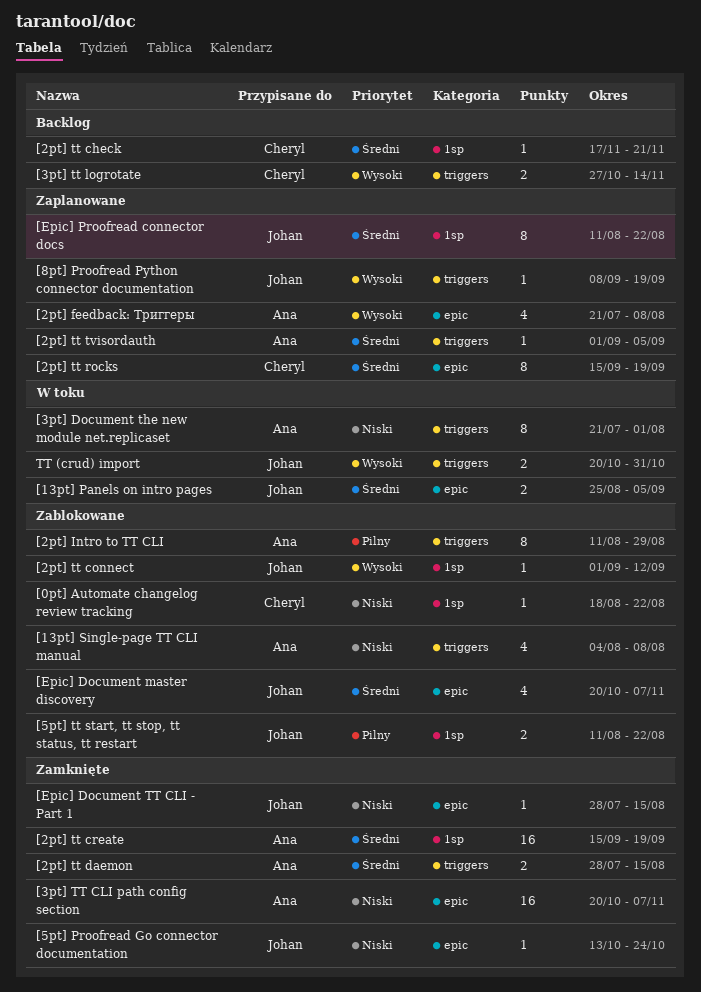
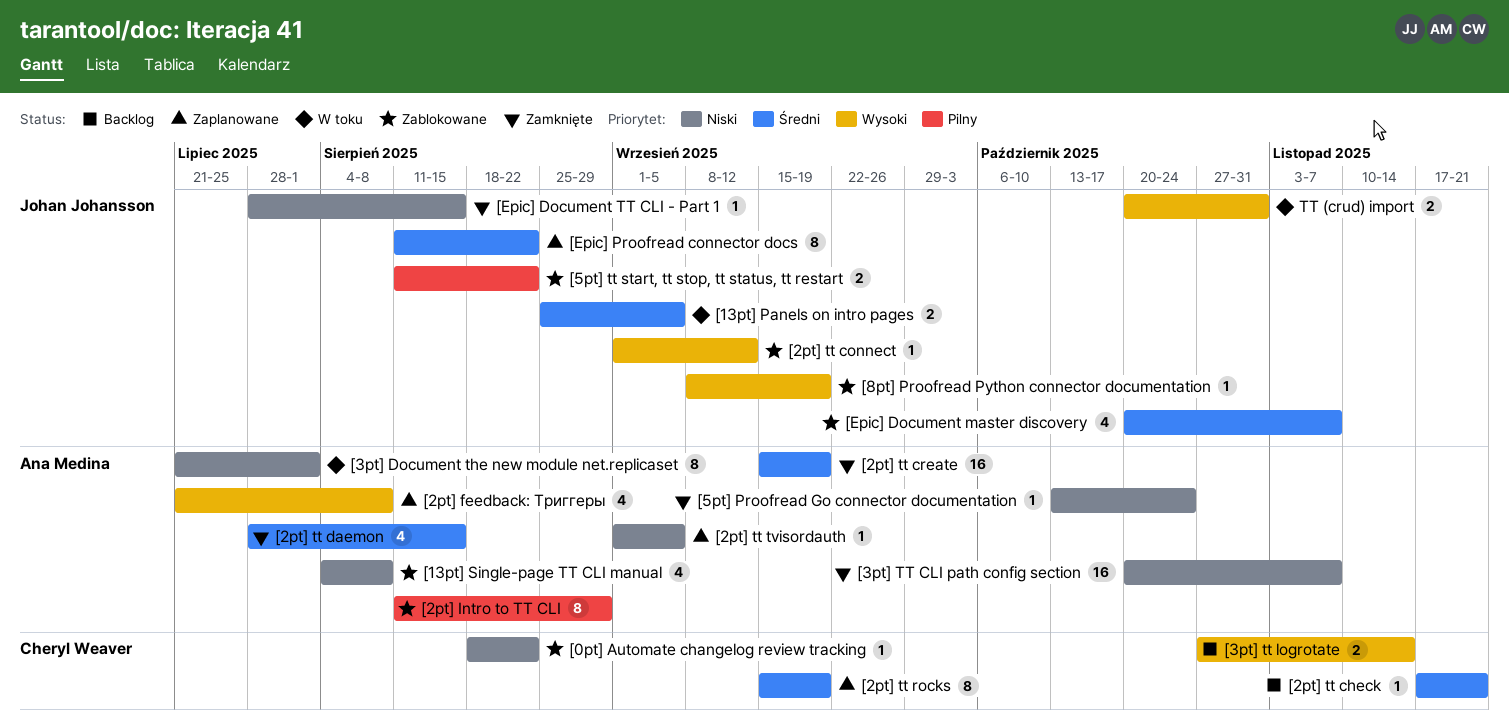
[2pt] tt daemon, estimate: 2 -> 4
[2pt] tt tvisordauth, priority: Średni -> Niski
[5pt] Proofread Go connector documentation, owner: Johan Johansson -> Ana Medina
[8pt] Proofread Python connector documentation, status: Zaplanowane -> Zablokowane

